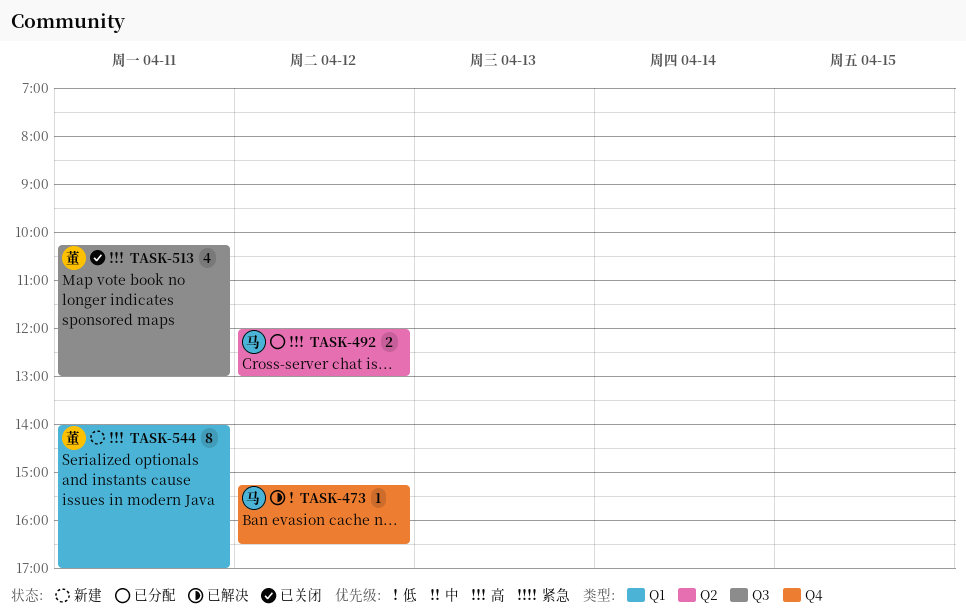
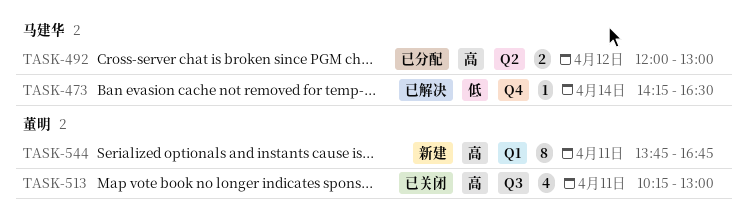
TASK-473, day: Apr 12 -> Apr 14
TASK-473, begins: 15:15 -> 14:15
TASK-544, begins: 14:00 -> 13:45
TASK-544, ends: 17:00 -> 16:45

